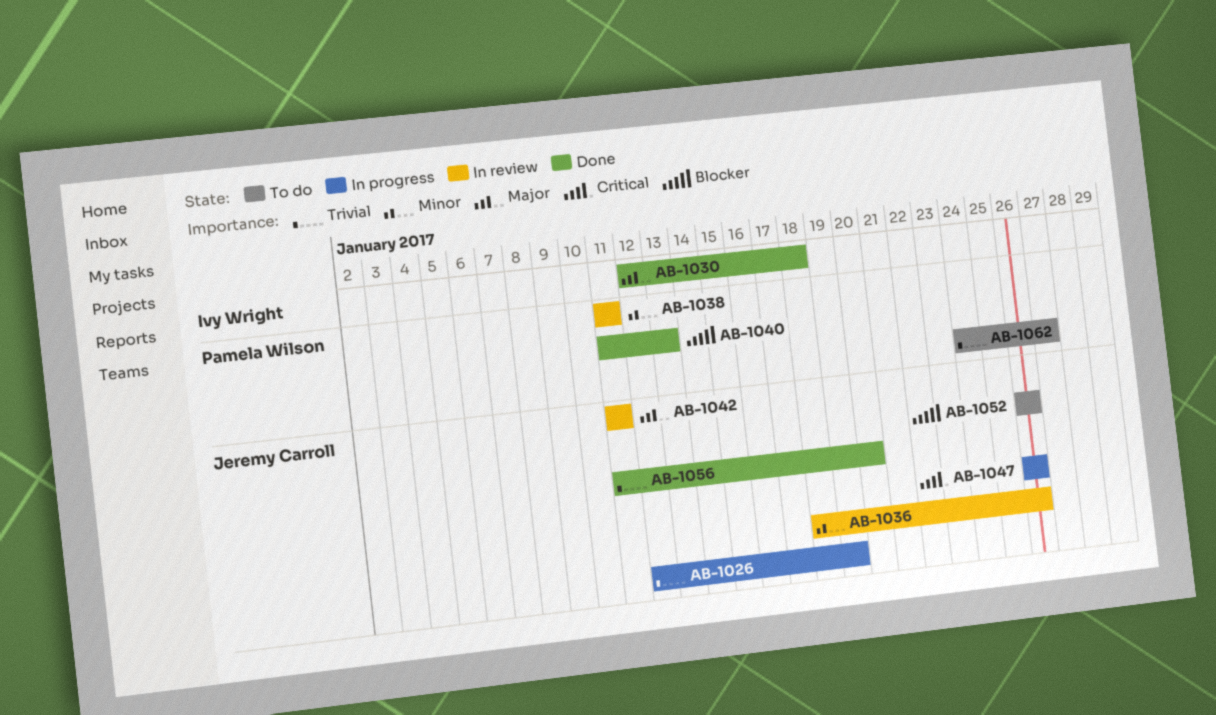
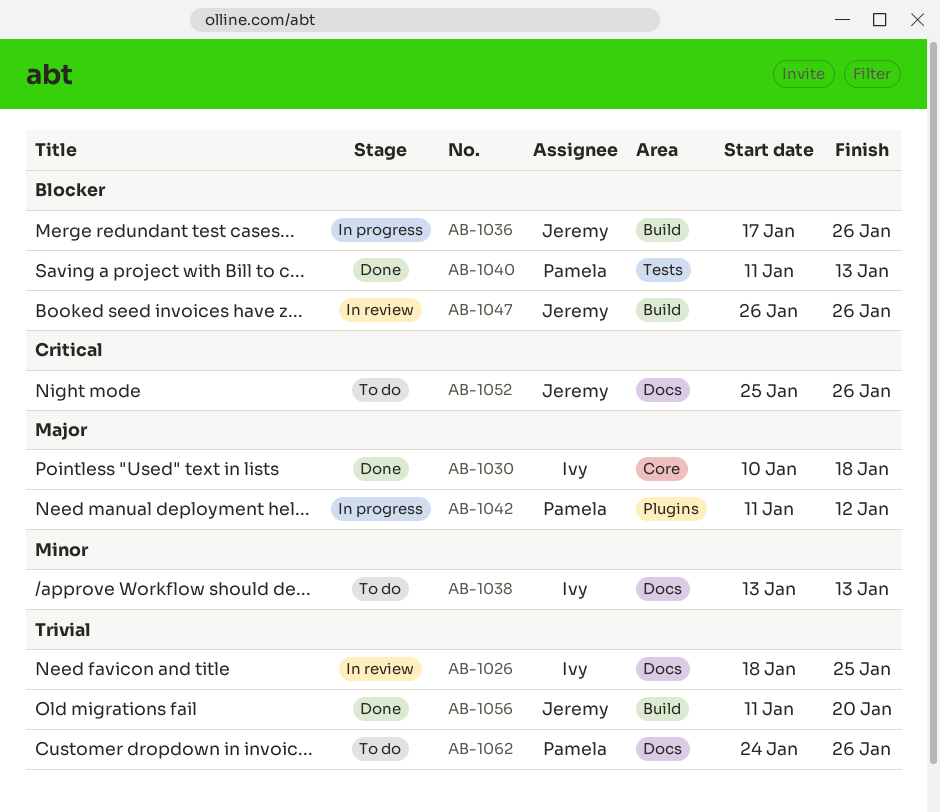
AB-1026, status: In progress -> In review
AB-1026, owner: Jeremy Carroll -> Ivy Wright
AB-1026, start: Jan 12 -> Jan 18
AB-1026, due: Jan 19 -> Jan 25
AB-1030, start: Jan 12 -> Jan 10
AB-1036, status: In review -> In progress
AB-1036, priority: Minor -> Blocker
AB-1036, start: Jan 18 -> Jan 17
AB-1038, status: In review -> To do
AB-1038, owner: Pamela Wilson -> Ivy Wright
AB-1038, start: Jan 11 -> Jan 13
AB-1038, due: Jan 11 -> Jan 13
AB-1042, status: In review -> In progress
AB-1042, owner: Jeremy Carroll -> Pamela Wilson
AB-1042, due: Jan 11 -> Jan 12
AB-1047, status: In progress -> In review
AB-1047, priority: Critical -> Blocker
AB-1052, priority: Blocker -> Critical
AB-1052, start: Jan 26 -> Jan 25
AB-1062, due: Jan 27 -> Jan 26

